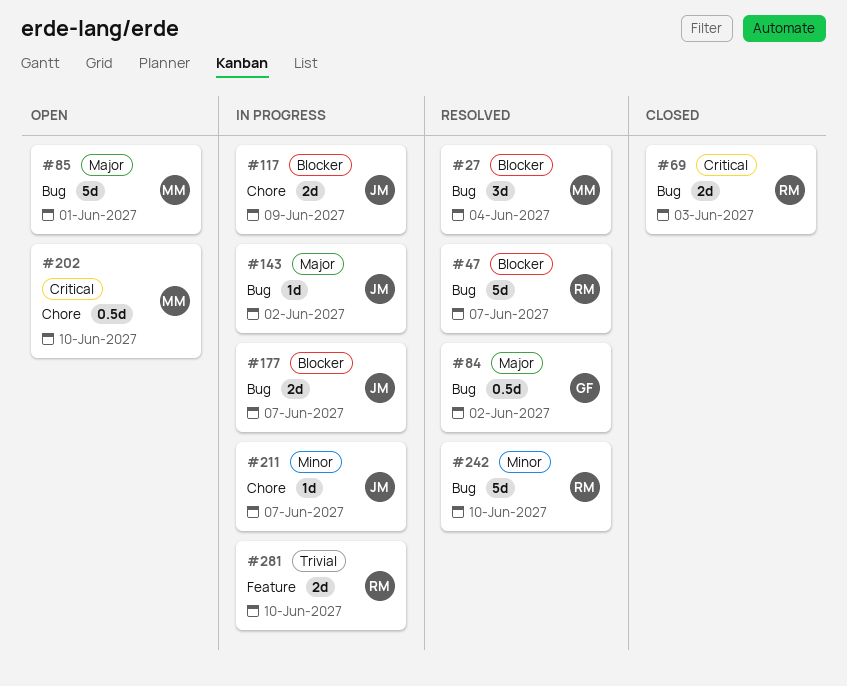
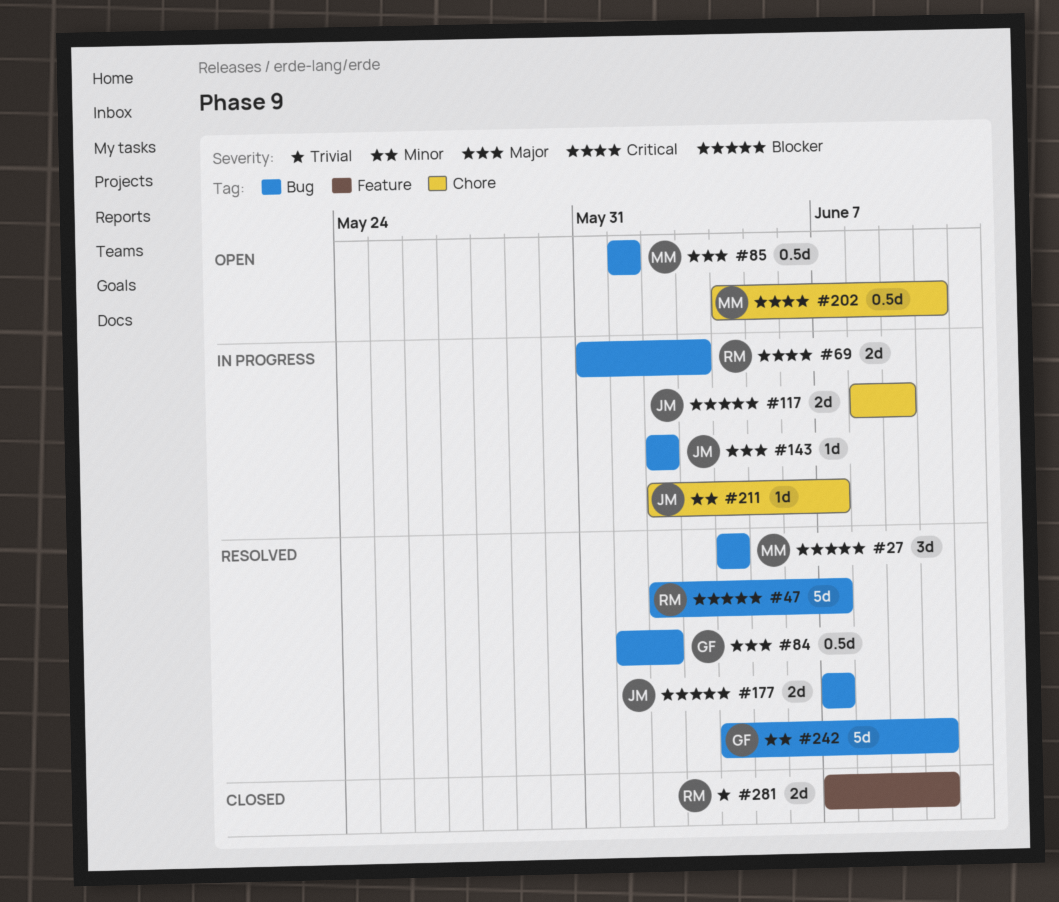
#69, status: Closed -> In progress
#85, estimate: 5d -> 0.5d
#177, status: In progress -> Resolved
#242, owner: RM -> GF
#281, status: In progress -> Closed

